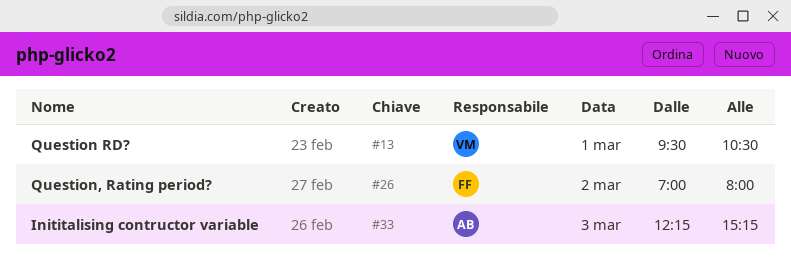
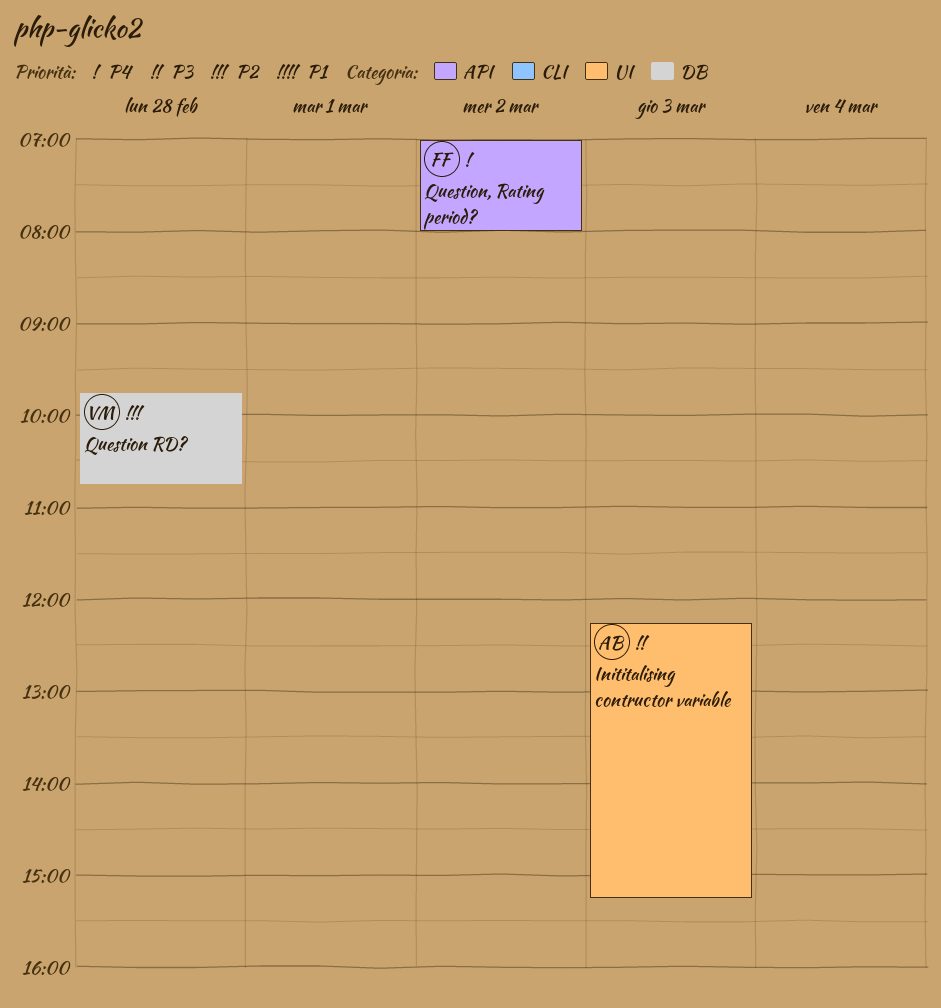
Question RD?, day: Mar 1 -> Feb 28
Question RD?, begins: 09:30 -> 09:45
Question RD?, ends: 10:30 -> 10:45

